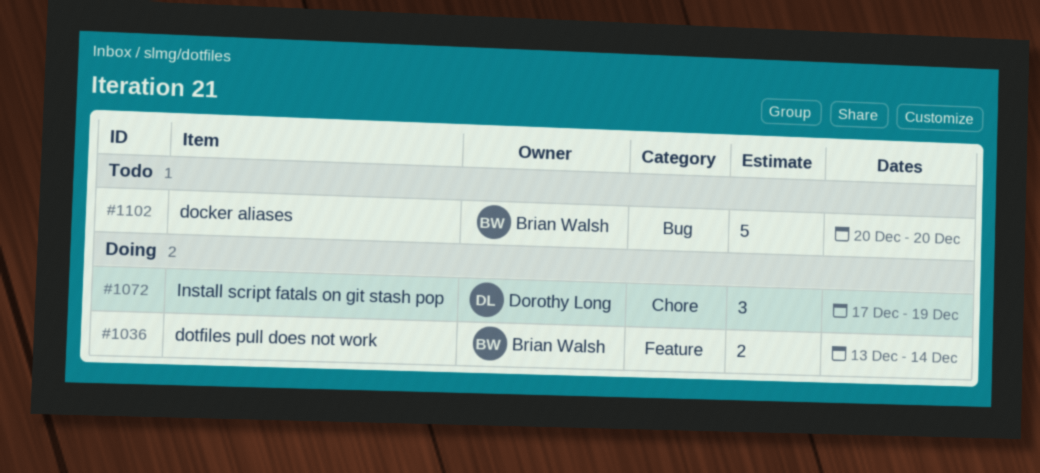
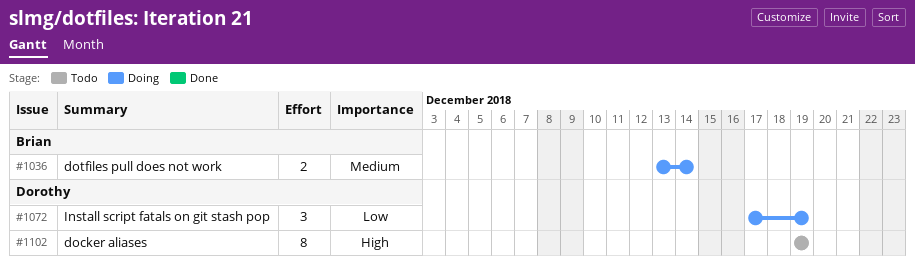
#1102, owner: Brian Walsh -> Dorothy Long
#1102, estimate: 5 -> 8
#1102, start: Dec 20 -> Dec 19
#1102, due: Dec 20 -> Dec 19

